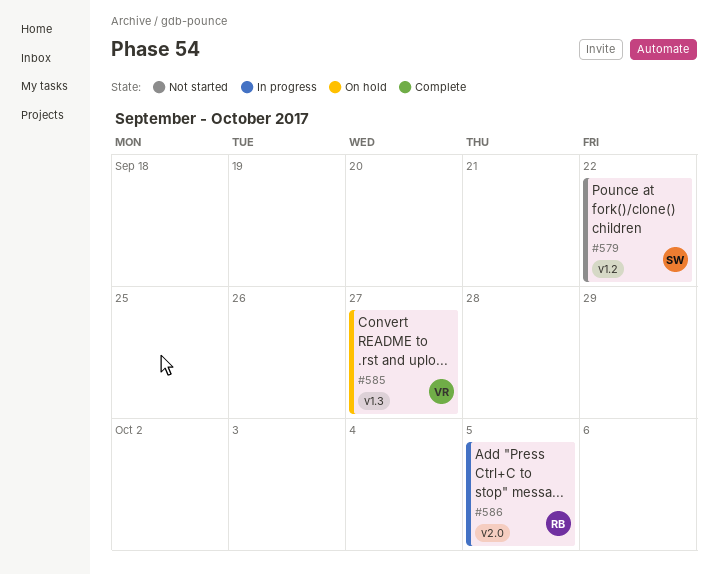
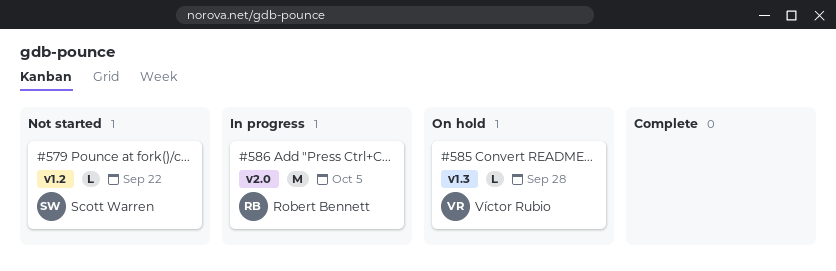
#585, due: Sep 27 -> Sep 28

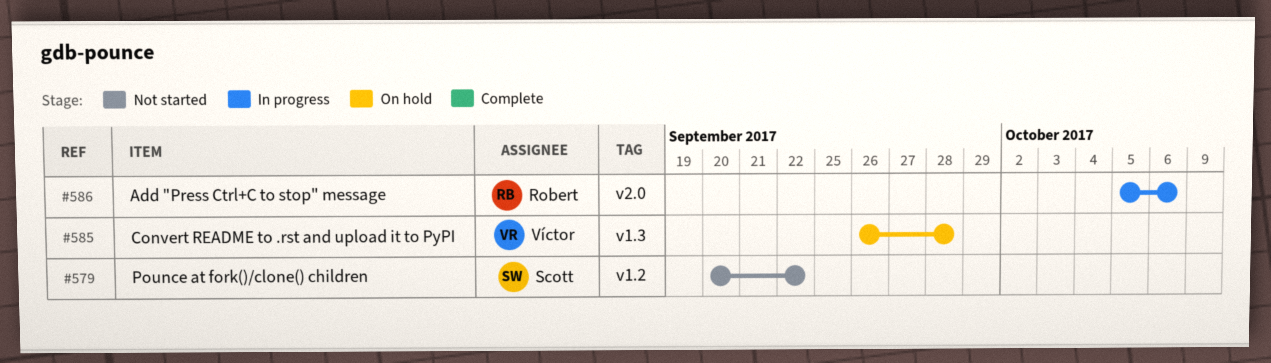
#586, due: Oct 5 -> Oct 6

